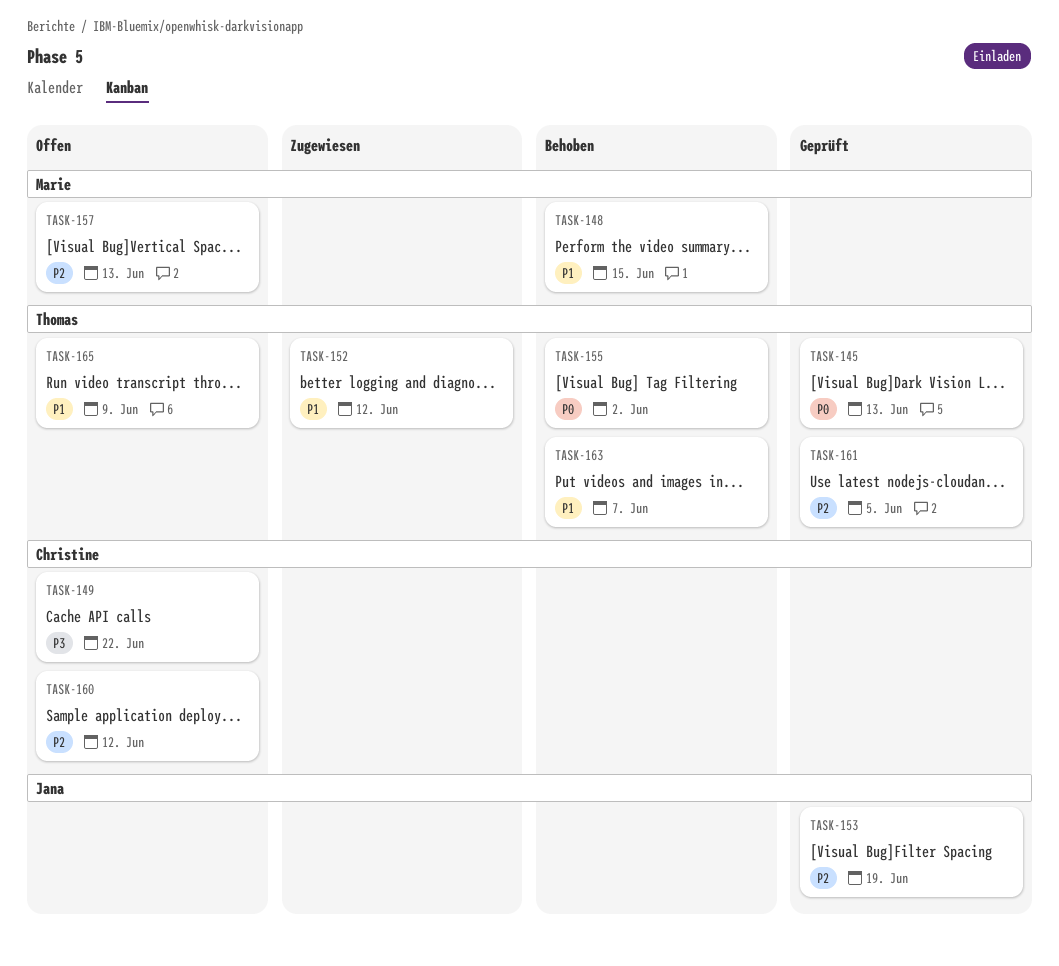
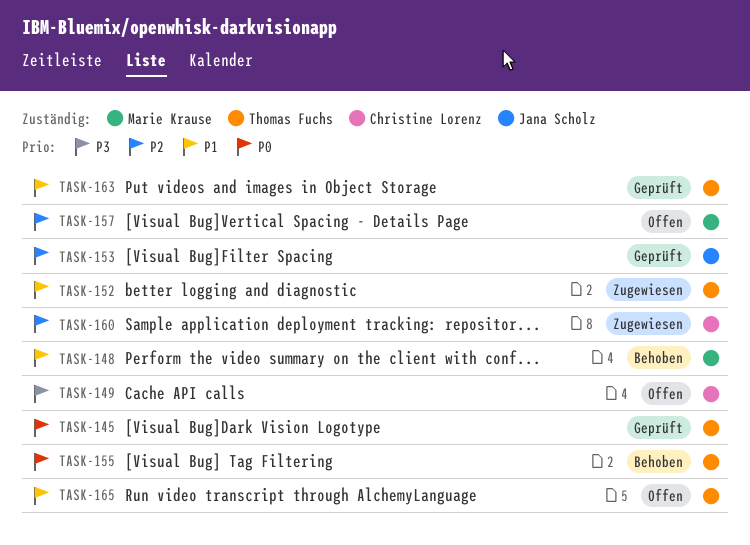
TASK-160, status: Offen -> Zugewiesen
TASK-161: present -> none
TASK-163, status: Behoben -> Geprüft

